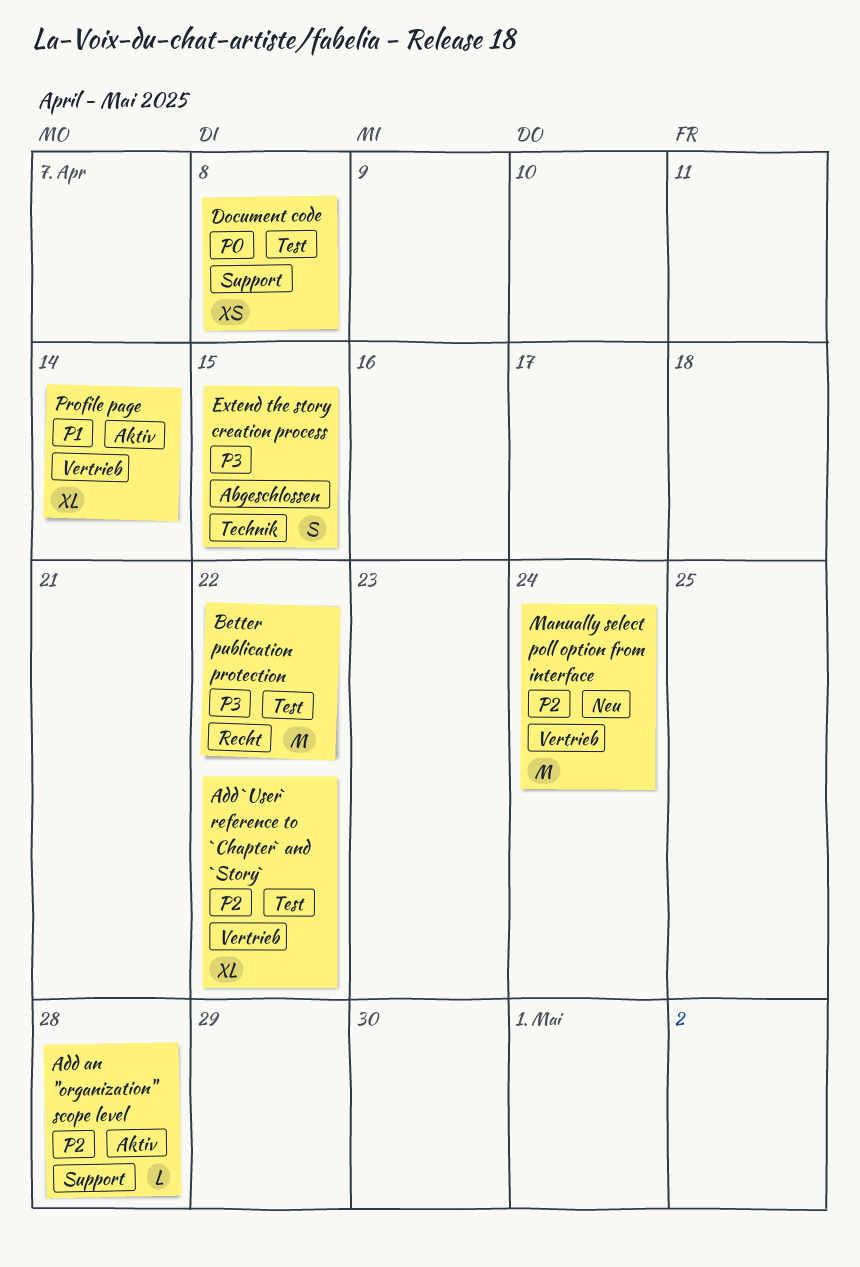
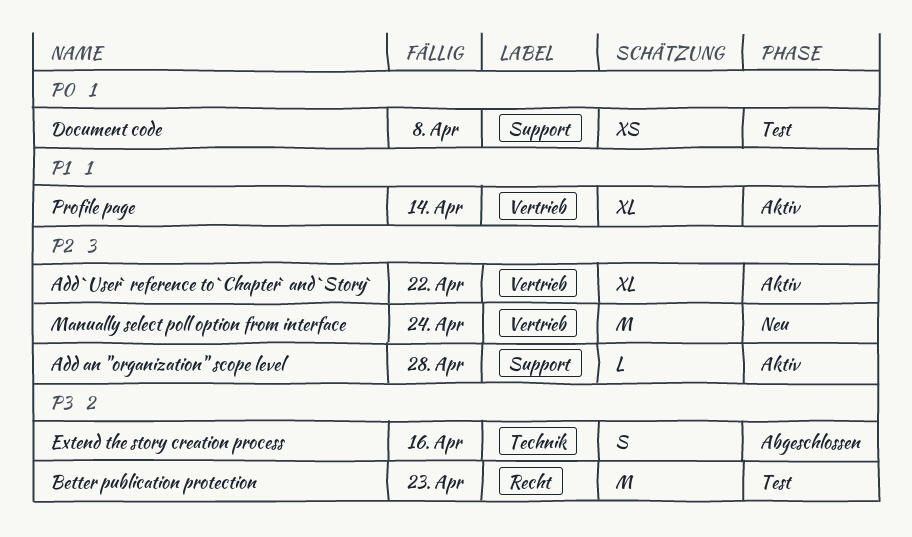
Add `User` reference to `Chapter` and `Story`, status: Test -> Aktiv
Better publication protection, due: Apr 22 -> Apr 23
Extend the story creation process, due: Apr 15 -> Apr 16

